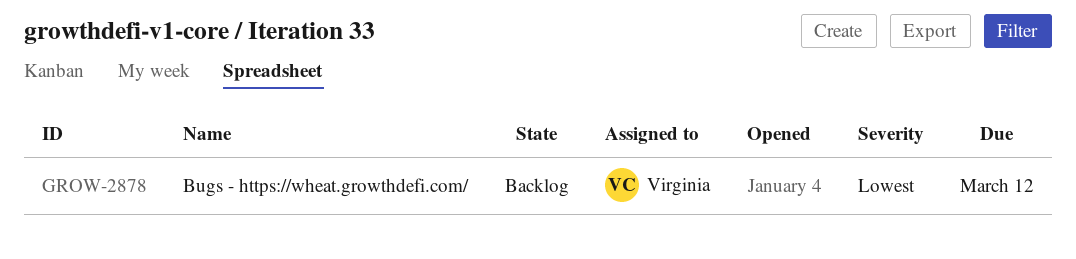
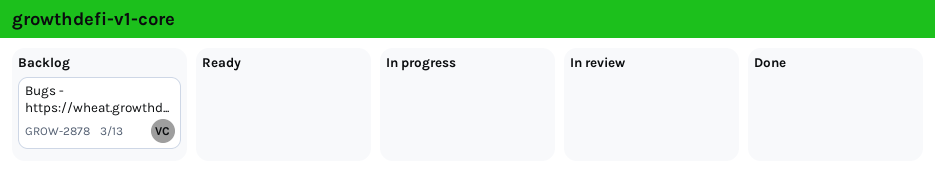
GROW-2878, due: Mar 12 -> Mar 13

